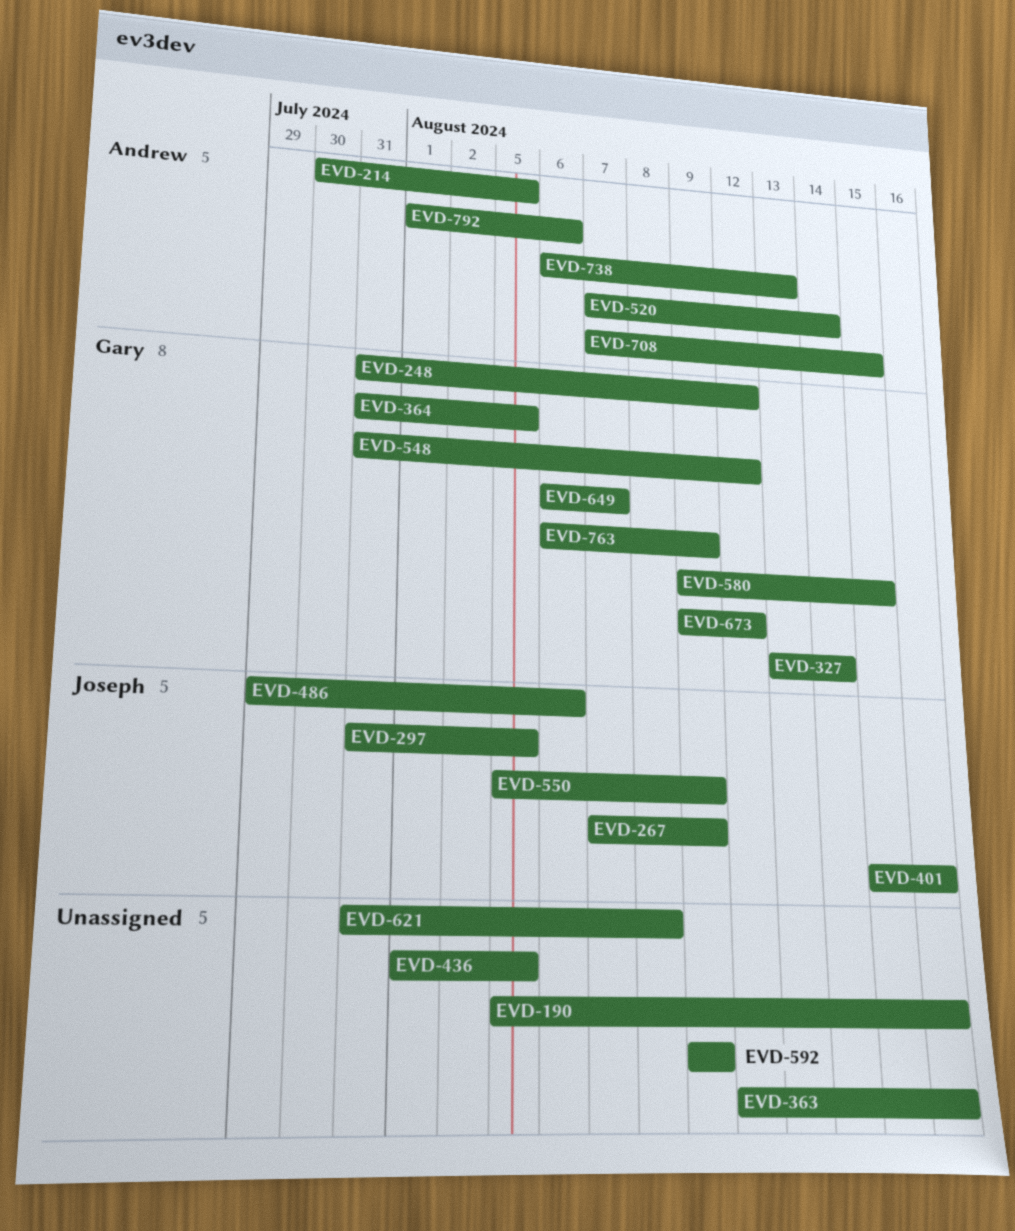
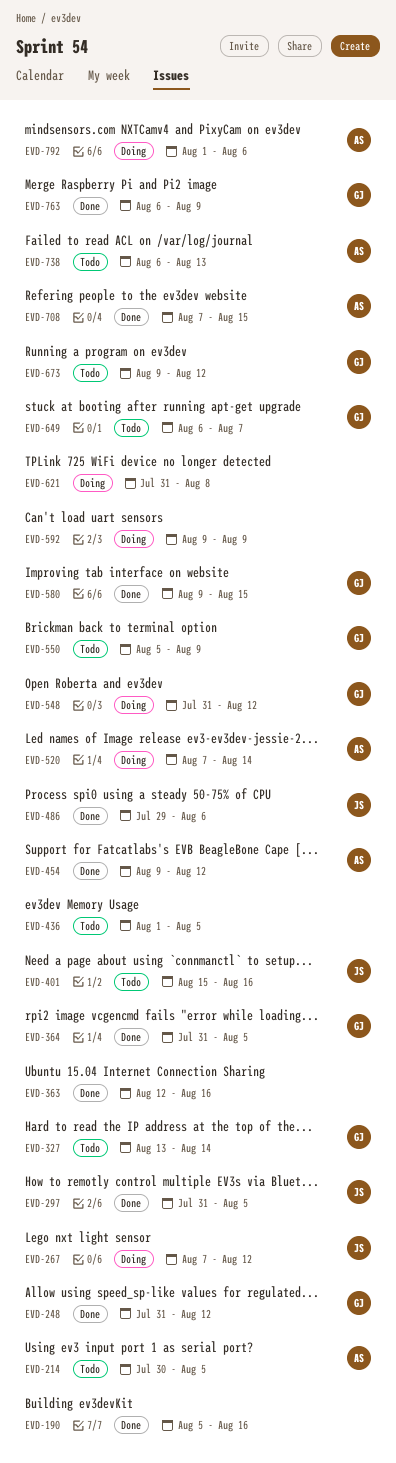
EVD-267, due: Aug 9 -> Aug 12
EVD-454: none -> present
EVD-550, owner: Joseph -> Gary

